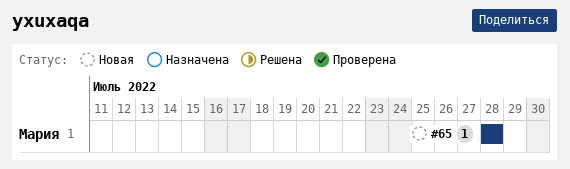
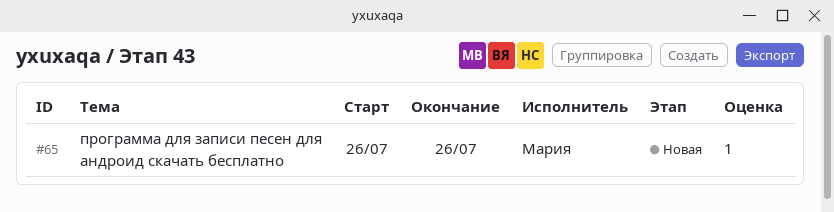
#65, start: Jul 28 -> Jul 26
#65, due: Jul 28 -> Jul 26

